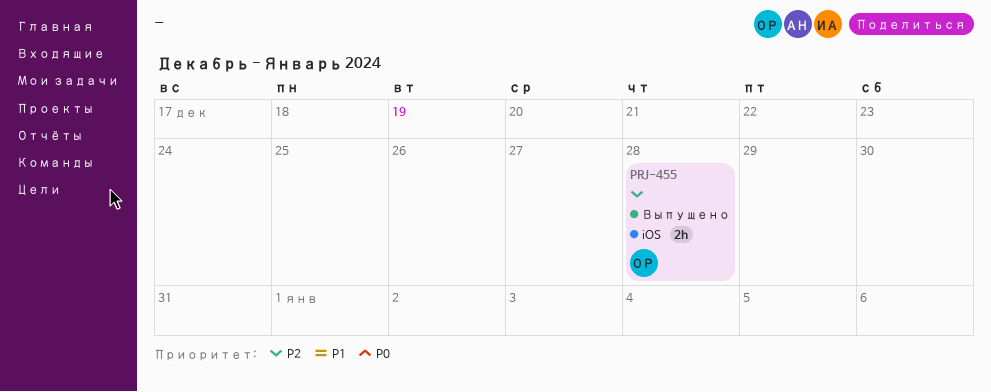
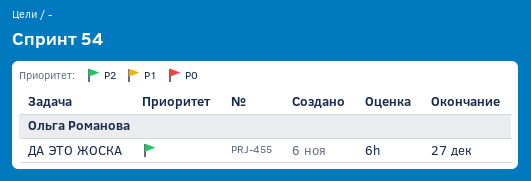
PRJ-455, estimate: 2h -> 6h
PRJ-455, due: Dec 28 -> Dec 27

